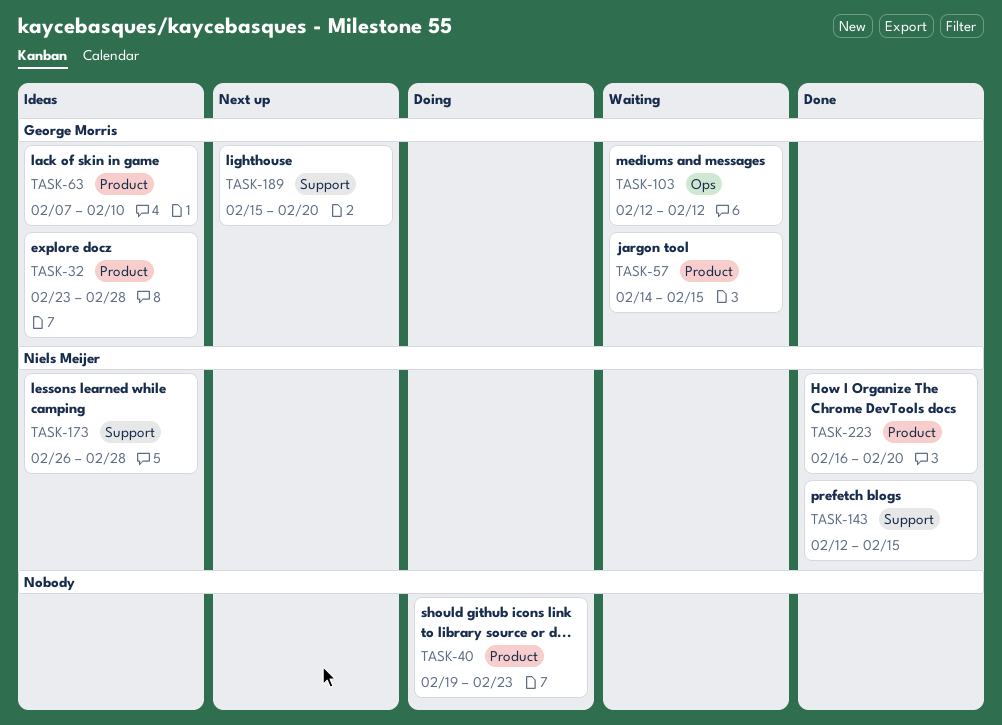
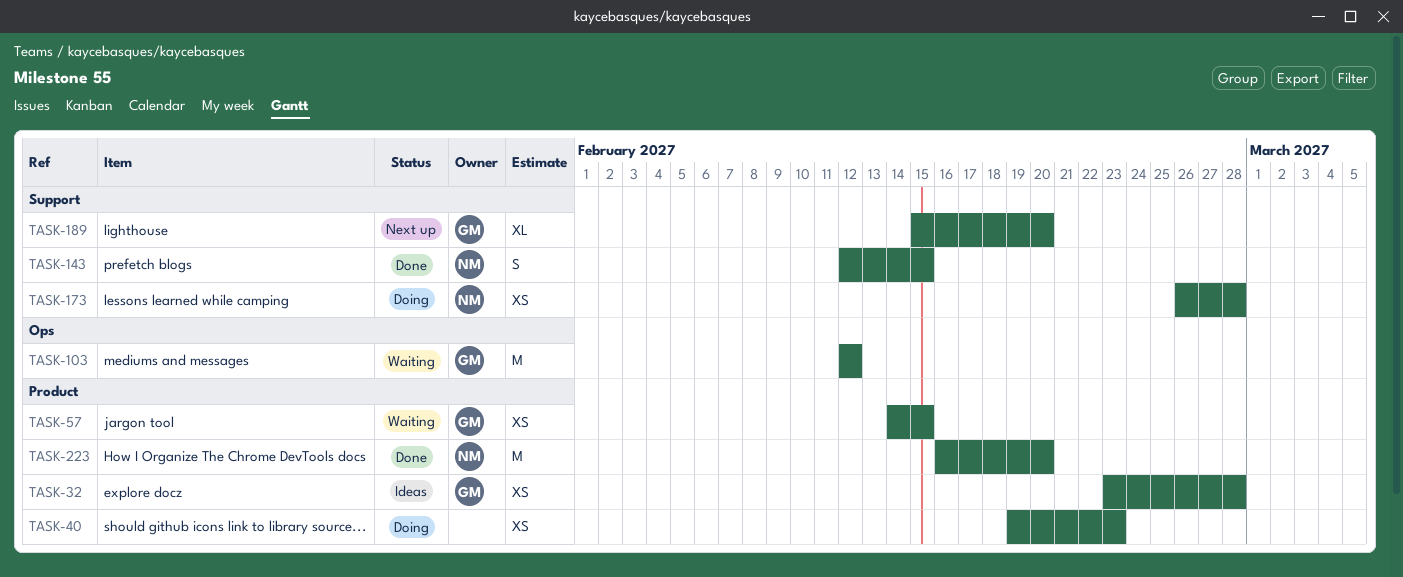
TASK-63: present -> none
TASK-173, status: Ideas -> Doing

